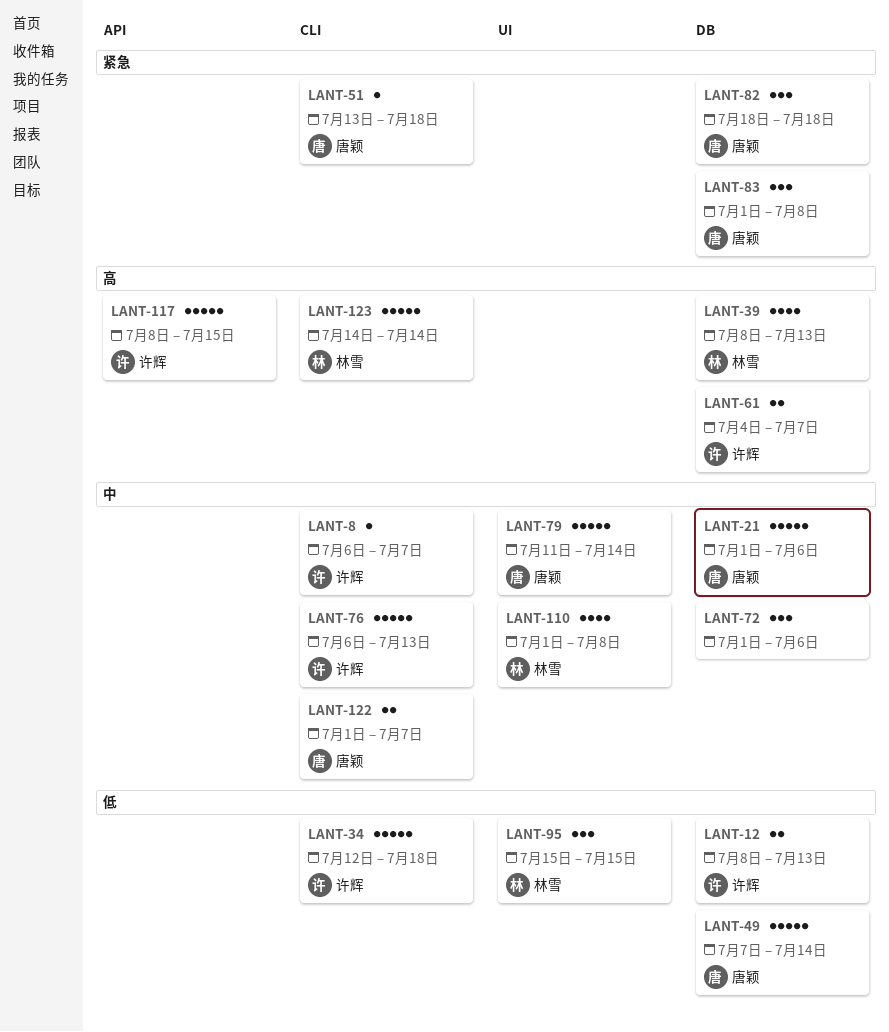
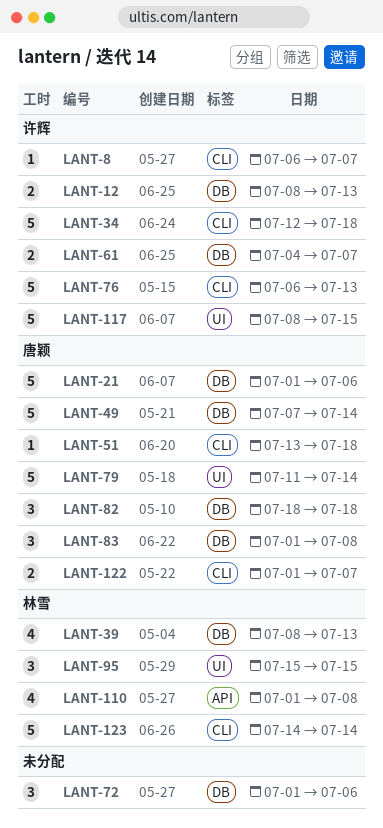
LANT-110, label: UI -> API
LANT-117, label: API -> UI

